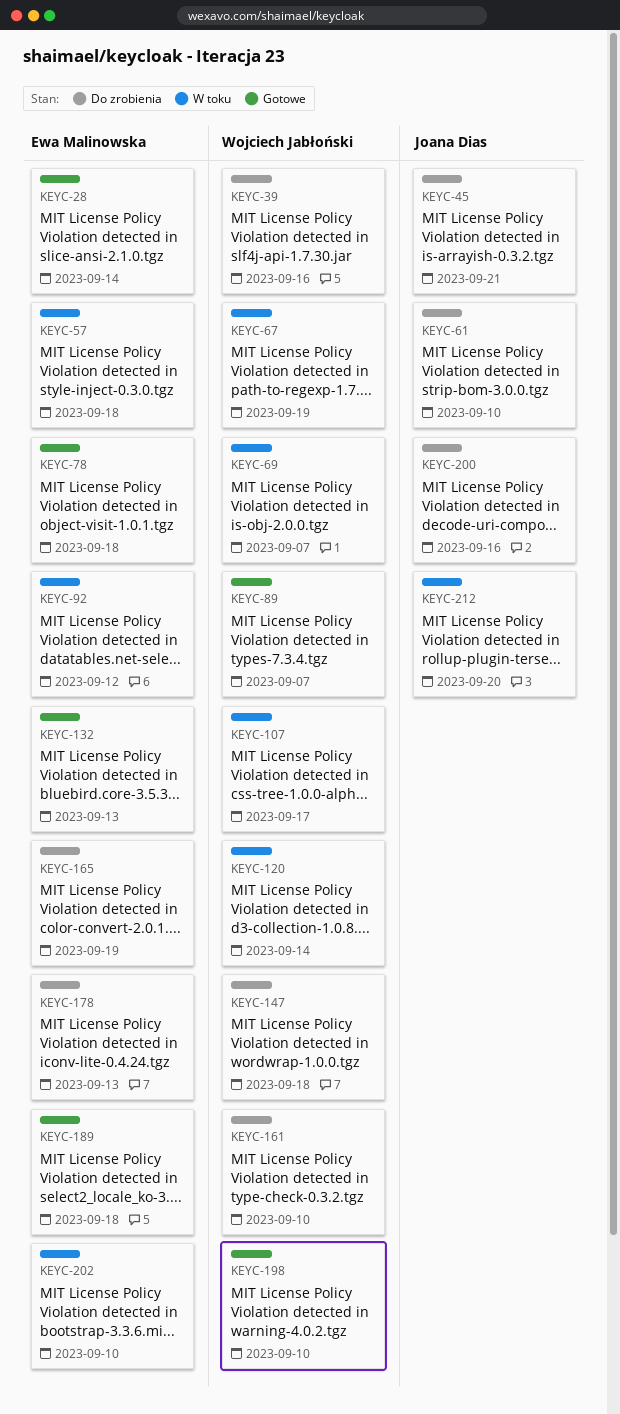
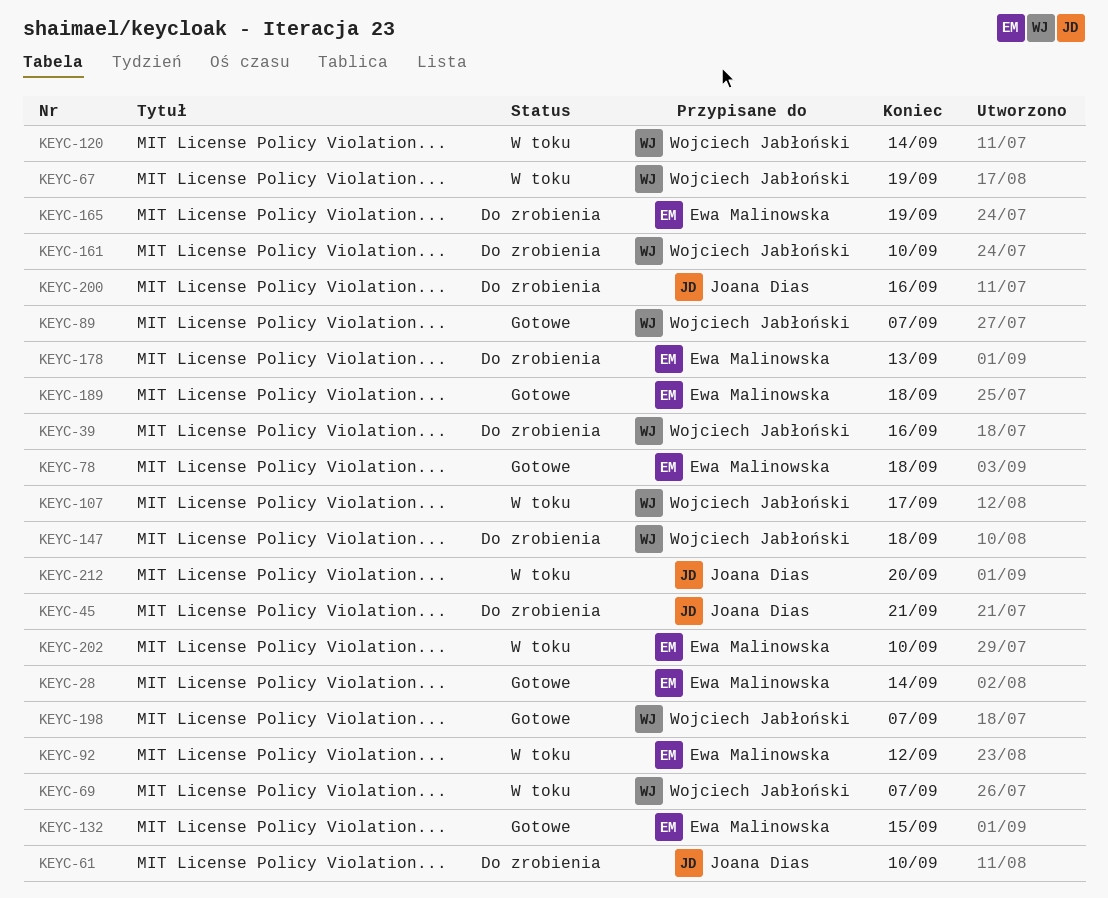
KEYC-57: present -> none
KEYC-132, due: Sep 13 -> Sep 15
KEYC-198, due: Sep 10 -> Sep 7

